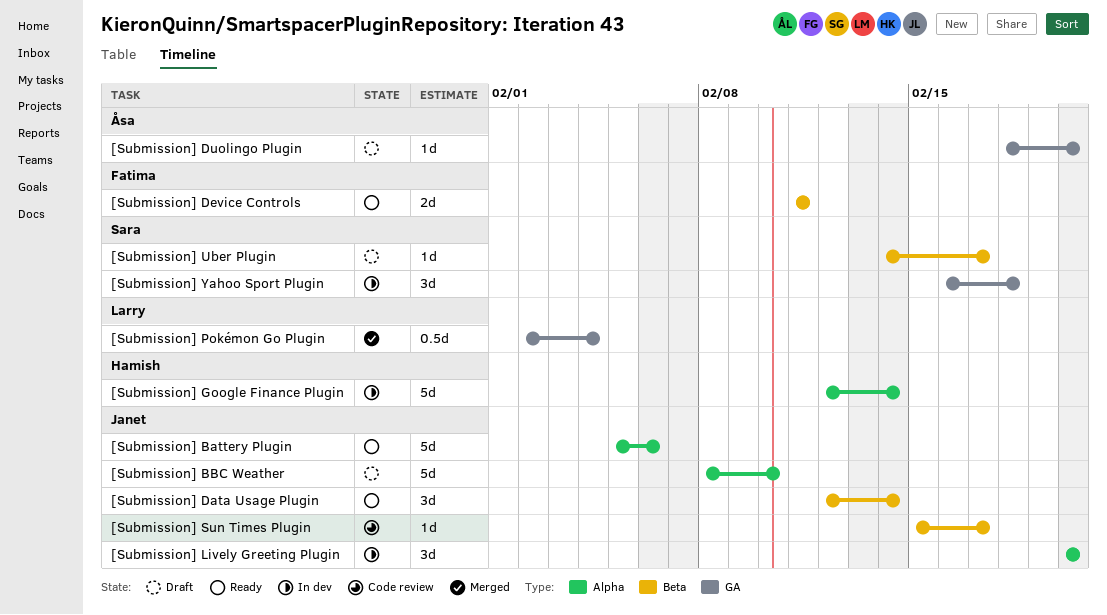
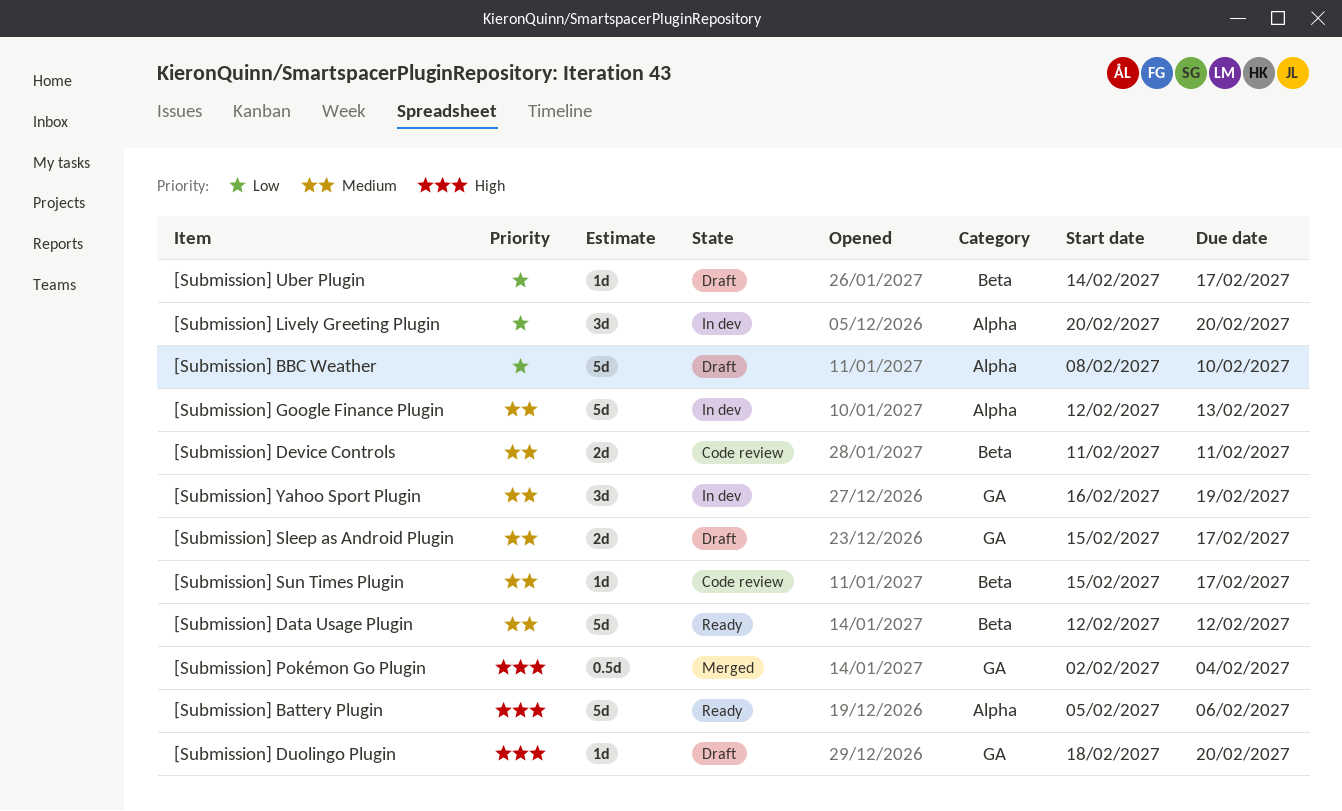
[Submission] Data Usage Plugin, estimate: 3d -> 5d
[Submission] Data Usage Plugin, due: Feb 14 -> Feb 12
[Submission] Device Controls, status: Ready -> Code review
[Submission] Google Finance Plugin, due: Feb 14 -> Feb 13
[Submission] Sleep as Android Plugin: none -> present
[Submission] Yahoo Sport Plugin, due: Feb 18 -> Feb 19

